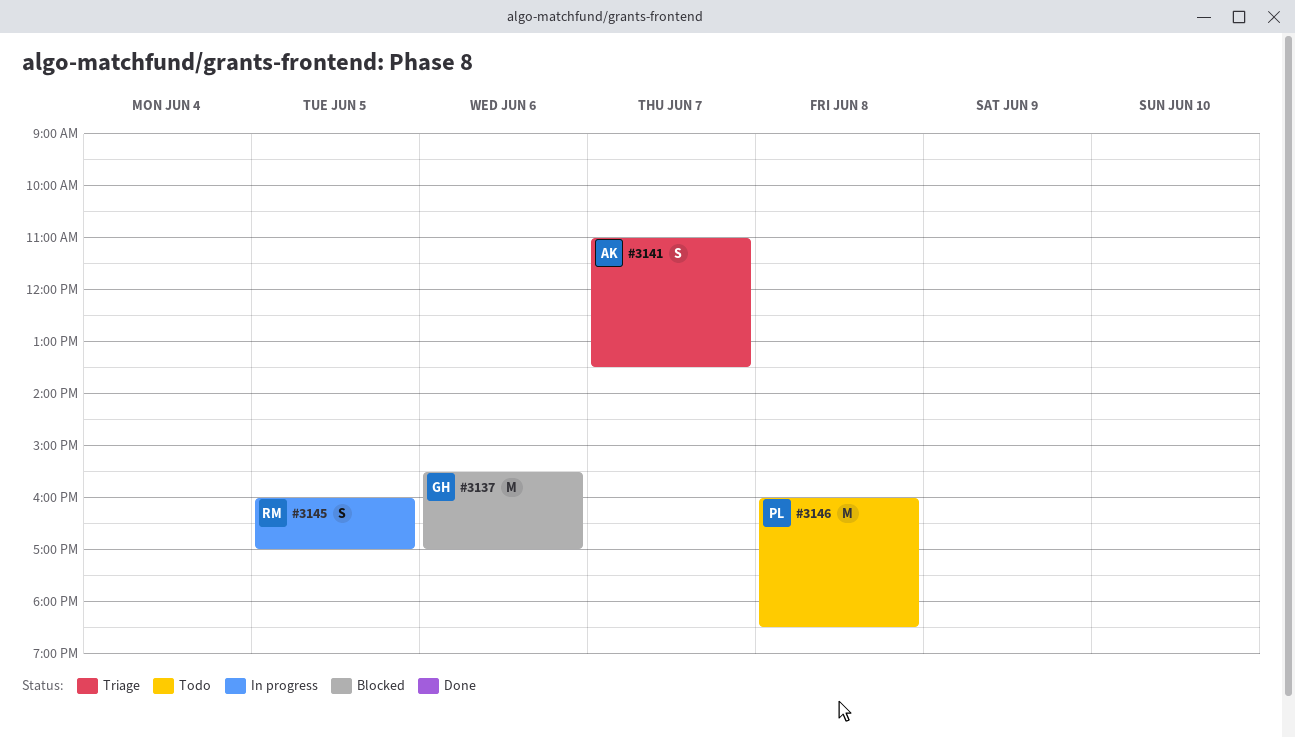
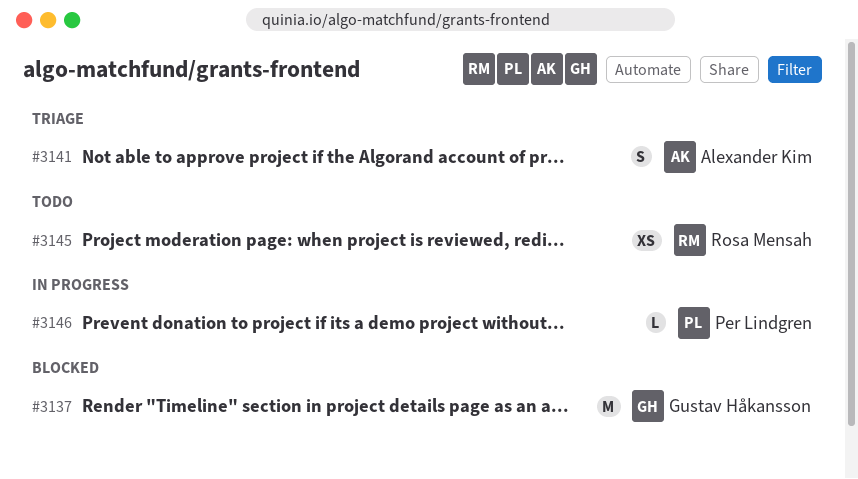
#3145, status: In progress -> Todo
#3145, estimate: S -> XS
#3146, status: Todo -> In progress
#3146, estimate: M -> L

